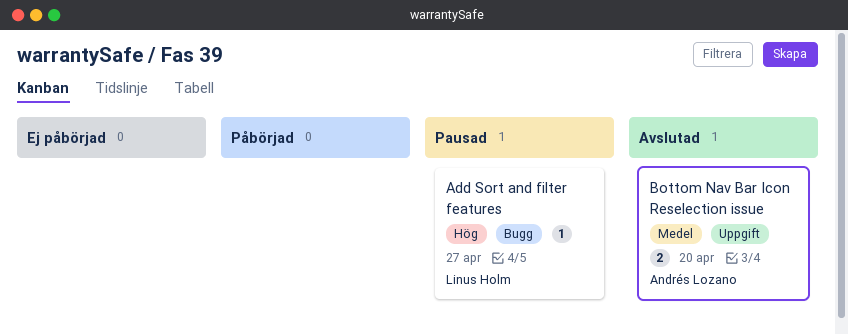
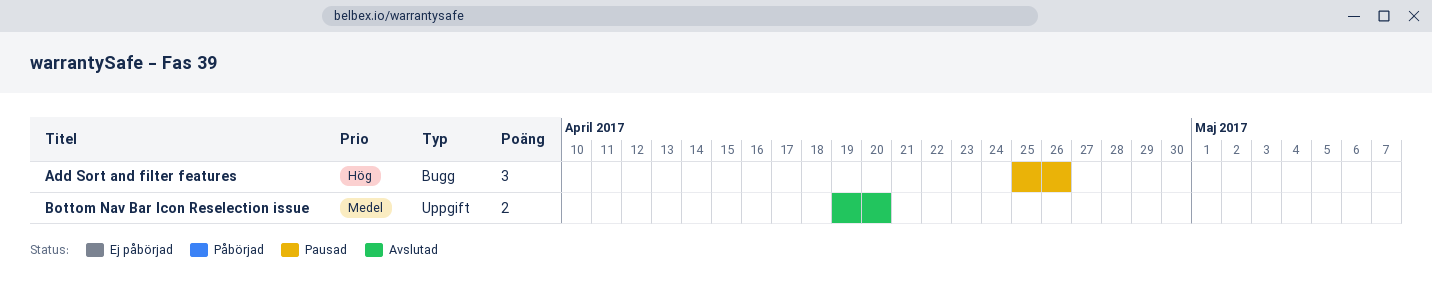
Add Sort and filter features, estimate: 1 -> 3
Add Sort and filter features, due: Apr 27 -> Apr 26

